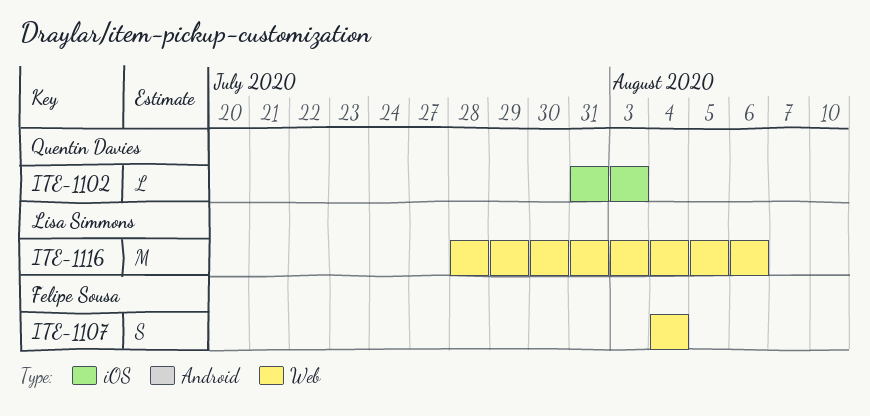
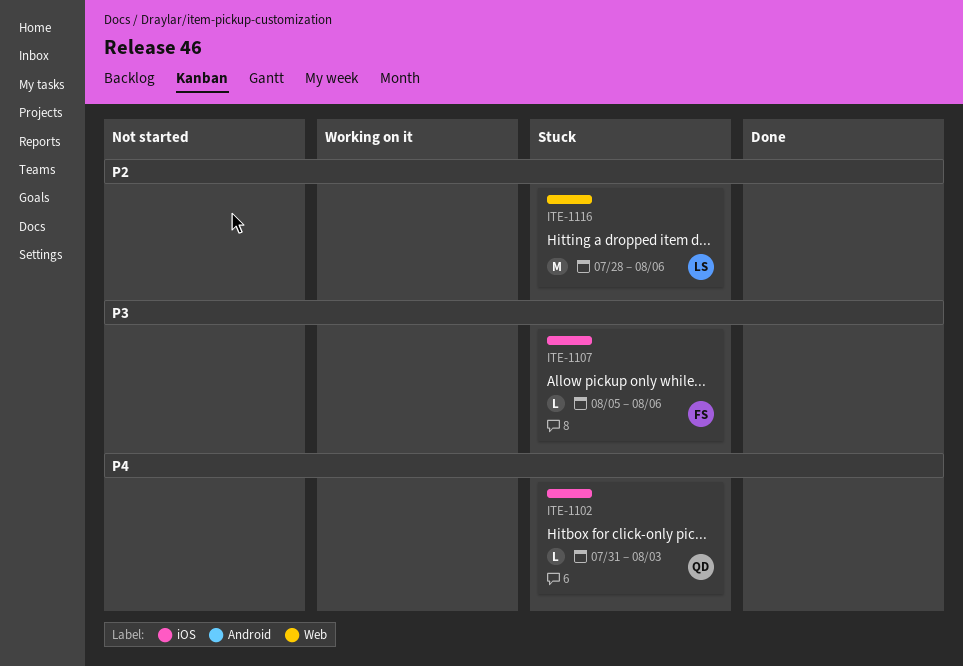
ITE-1107, label: Web -> iOS
ITE-1107, estimate: S -> L
ITE-1107, start: Aug 4 -> Aug 5
ITE-1107, due: Aug 4 -> Aug 6

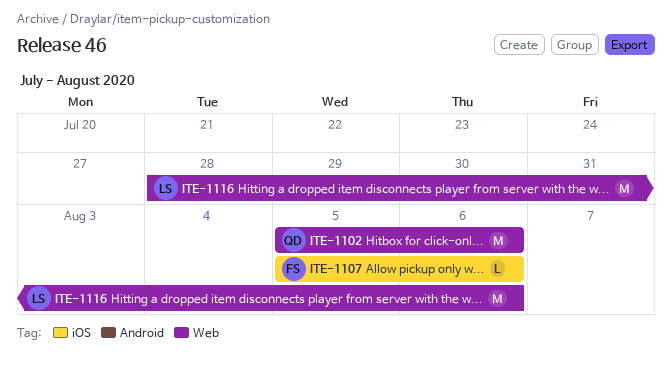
ITE-1102, label: iOS -> Web
ITE-1102, estimate: L -> M
ITE-1102, start: Jul 31 -> Aug 5
ITE-1102, due: Aug 3 -> Aug 6

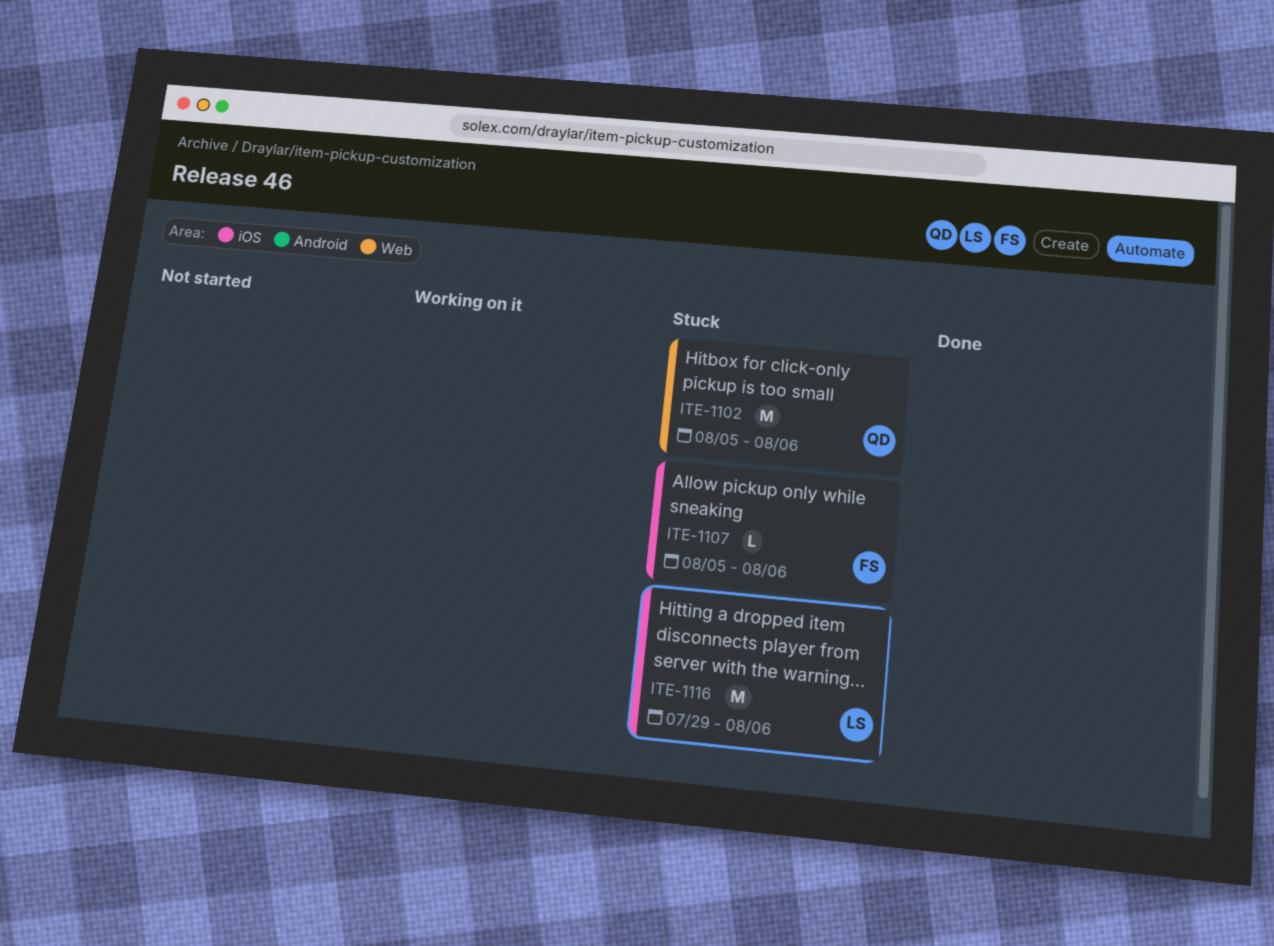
ITE-1116, label: Web -> iOS
ITE-1116, start: Jul 28 -> Jul 29

